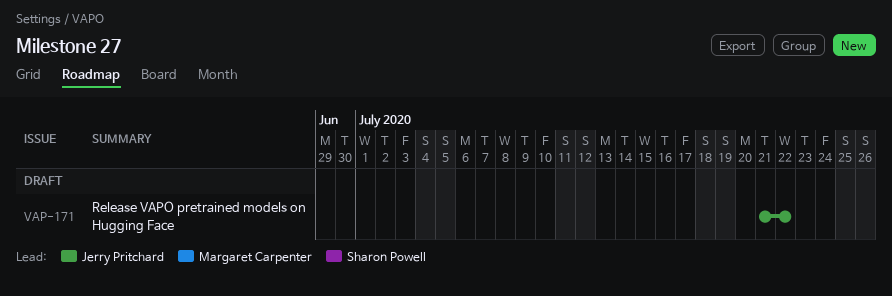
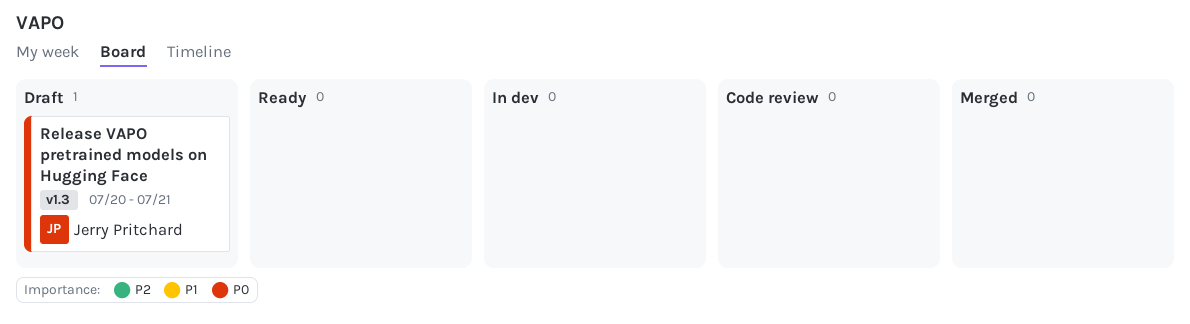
Release VAPO pretrained models on Hugging Face, start: Jul 21 -> Jul 20
Release VAPO pretrained models on Hugging Face, due: Jul 22 -> Jul 21

